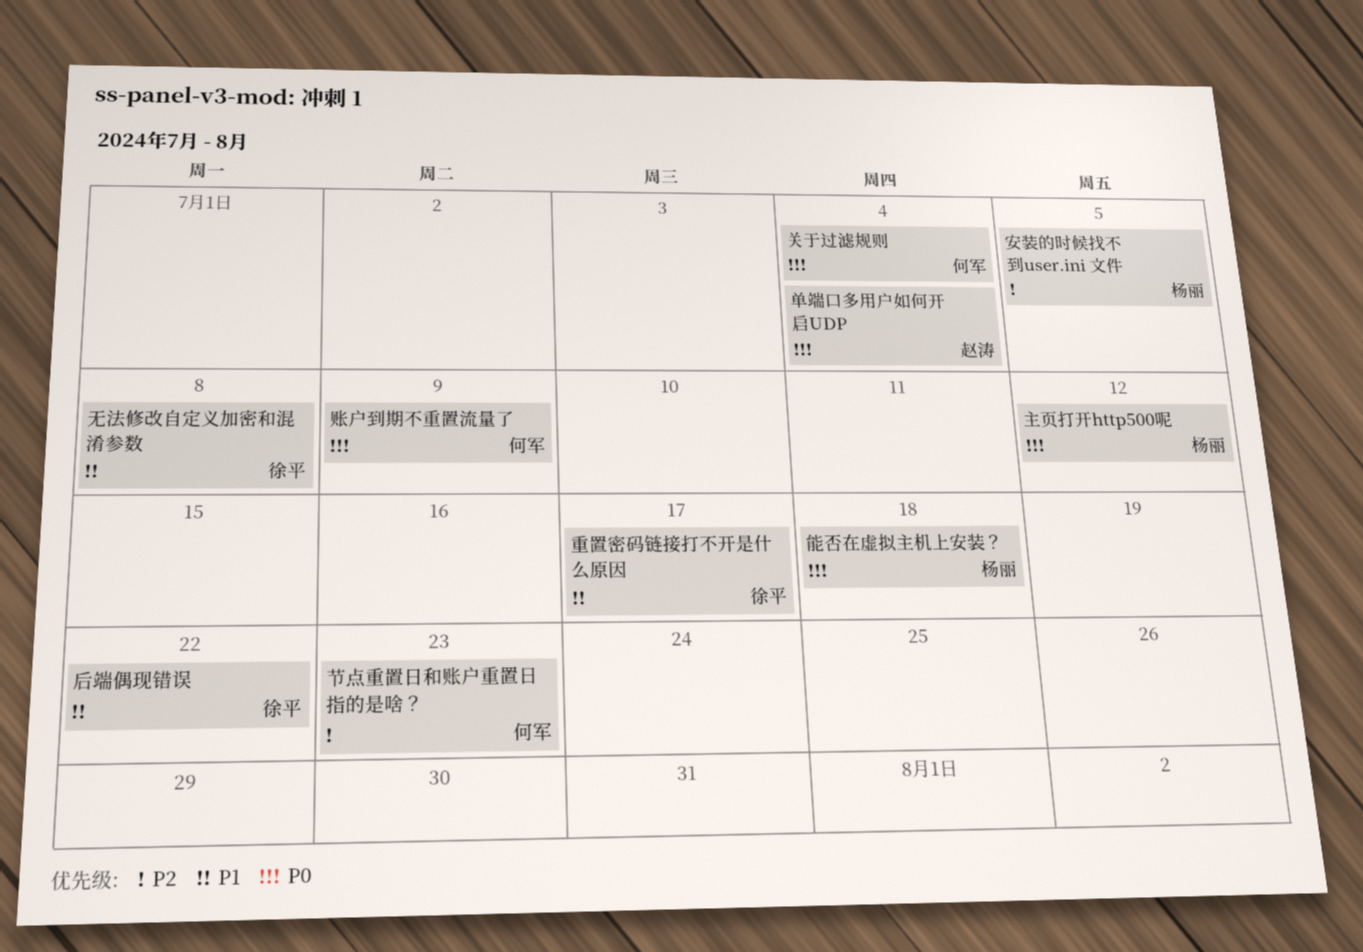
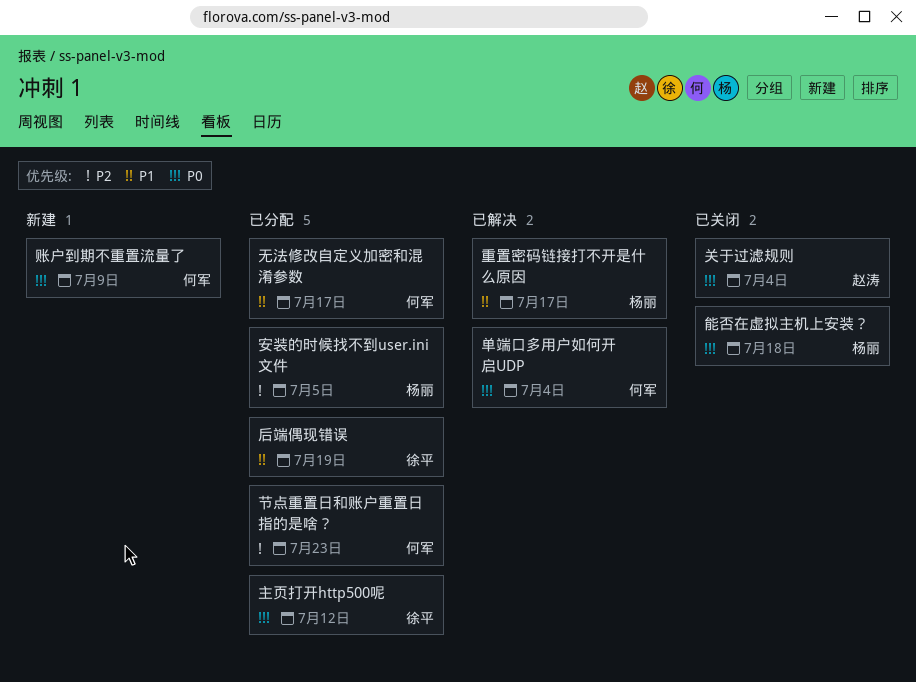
主页打开http500呢, owner: 杨丽 -> 徐平
关于过滤规则, owner: 何军 -> 赵涛
单端口多用户如何开启UDP, owner: 赵涛 -> 何军
后端偶现错误, due: Jul 22 -> Jul 19
无法修改自定义加密和混淆参数, owner: 徐平 -> 何军
无法修改自定义加密和混淆参数, due: Jul 8 -> Jul 17
重置密码链接打不开是什么原因, owner: 徐平 -> 杨丽

